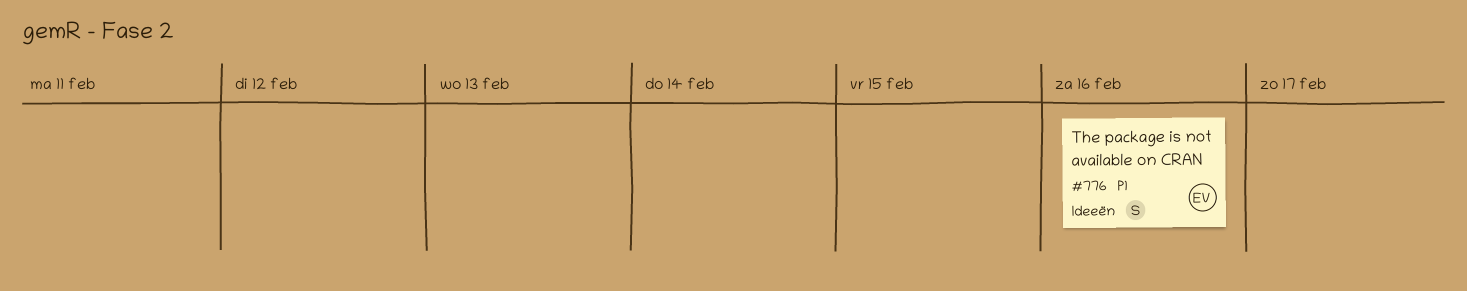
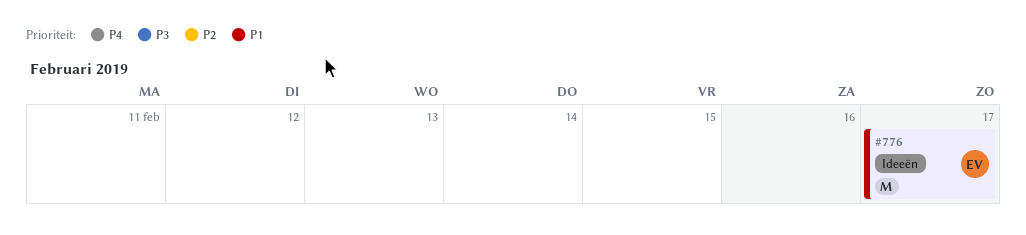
#776, estimate: S -> M
#776, due: Feb 16 -> Feb 17

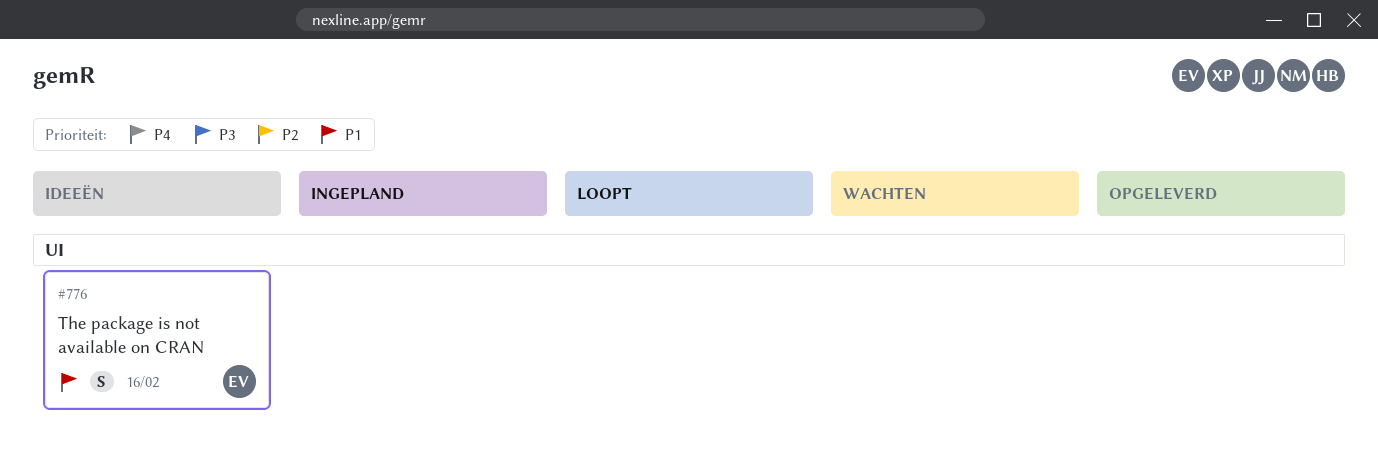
#776, estimate: M -> S
#776, due: Feb 17 -> Feb 16

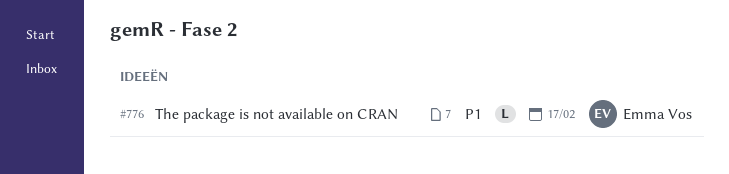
#776, estimate: S -> L
#776, due: Feb 16 -> Feb 17

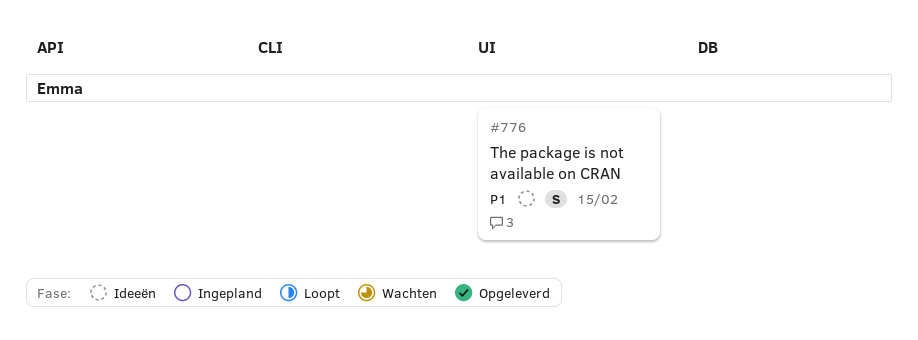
#776, estimate: L -> S
#776, due: Feb 17 -> Feb 15

